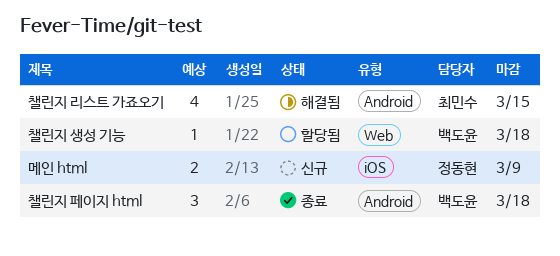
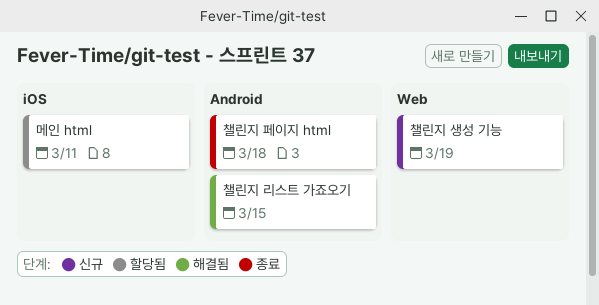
메인 html, status: 신규 -> 할당됨
메인 html, due: Mar 9 -> Mar 11
챌린지 생성 기능, status: 할당됨 -> 신규
챌린지 생성 기능, due: Mar 18 -> Mar 19

